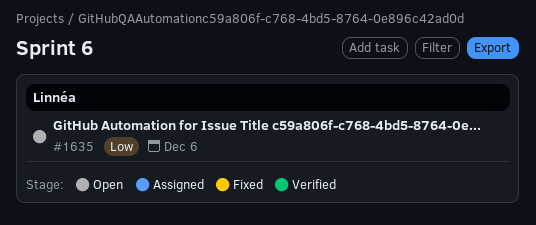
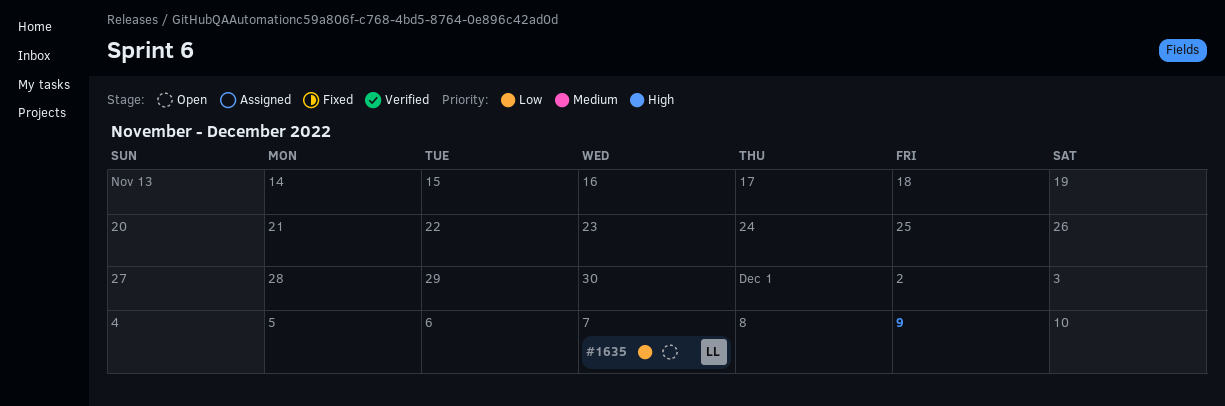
#1635, due: Dec 6 -> Dec 7

